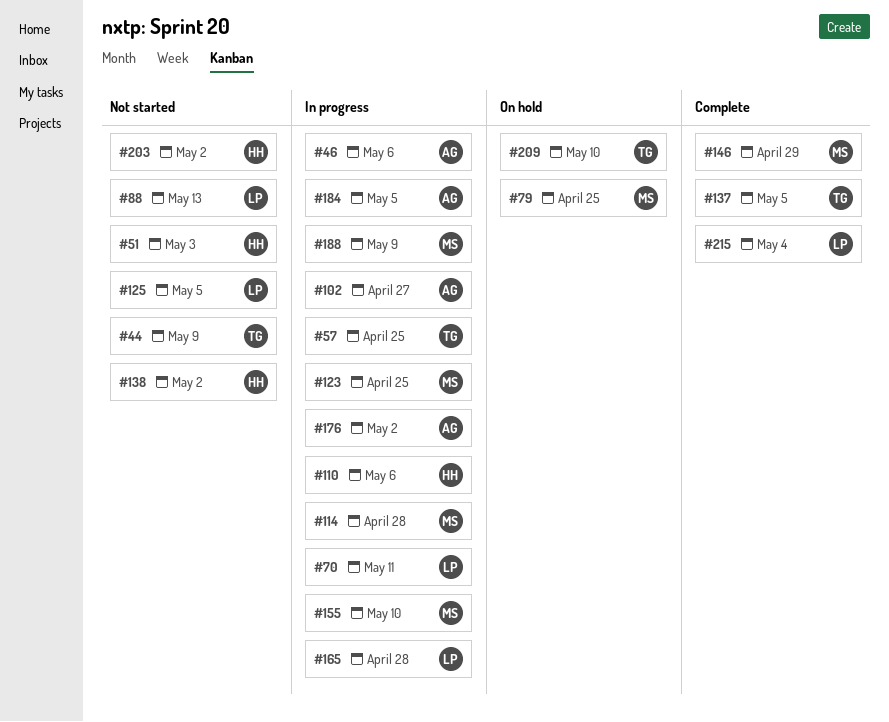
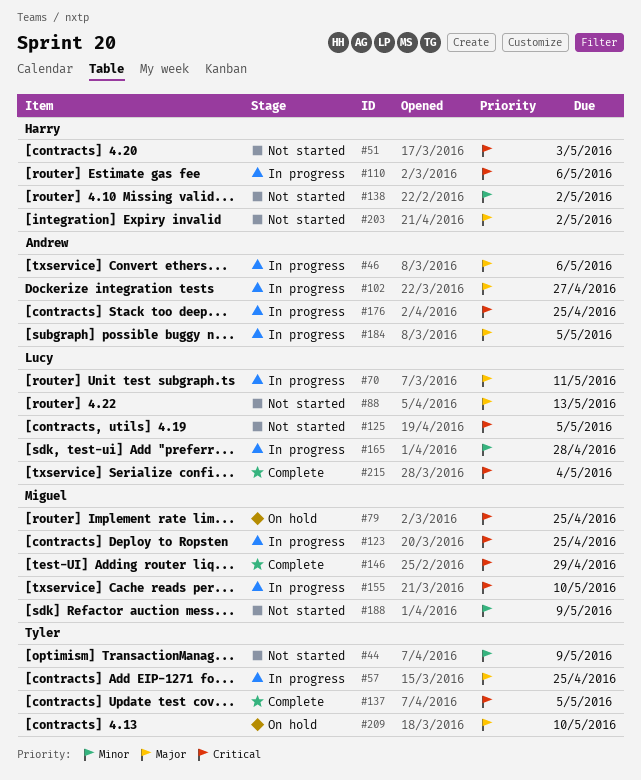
#114: present -> none
#176, due: May 2 -> Apr 25
#188, status: In progress -> Not started

